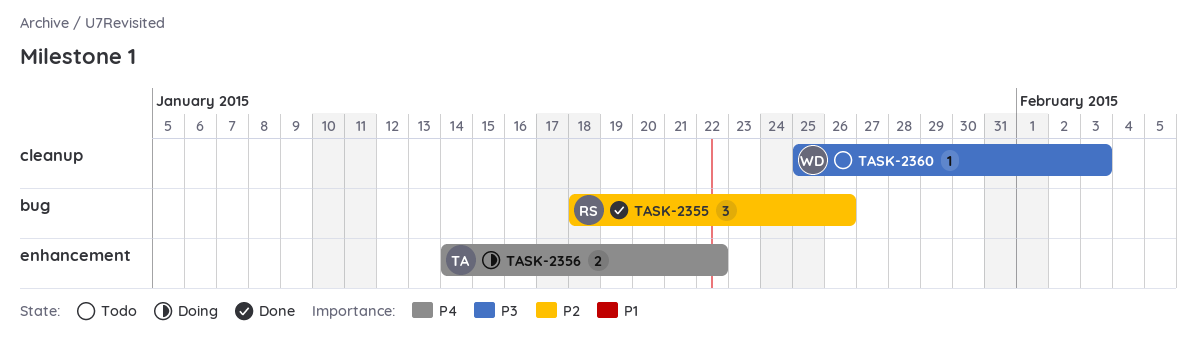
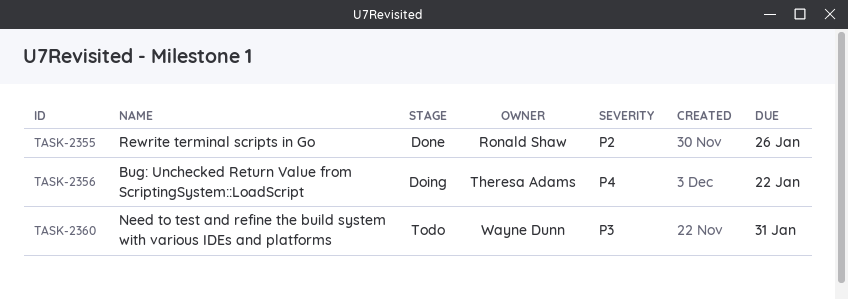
TASK-2360, due: Feb 3 -> Jan 31

